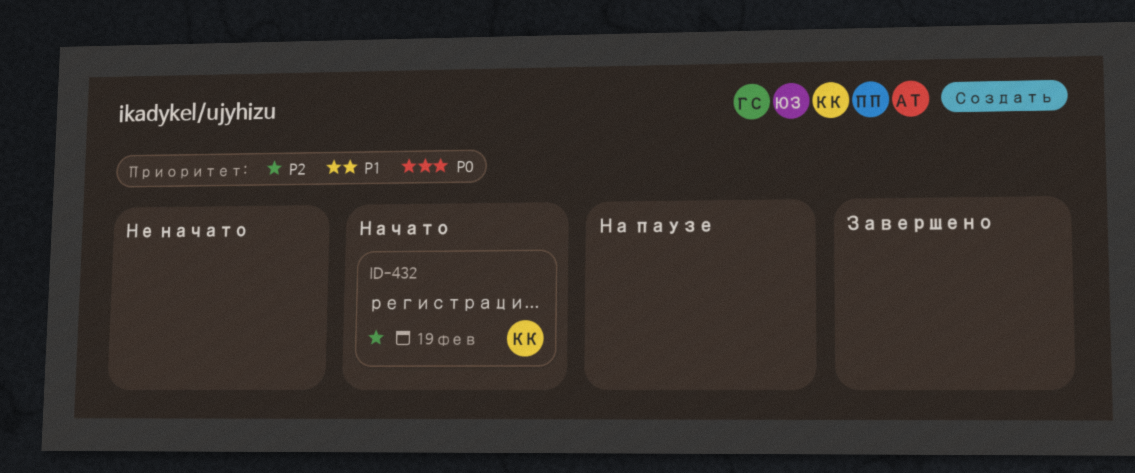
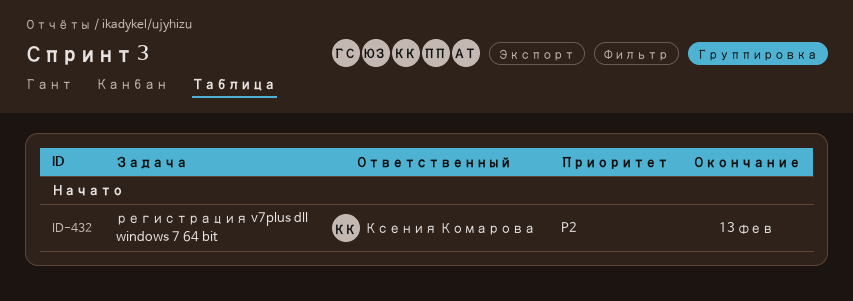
ID-432, due: Feb 19 -> Feb 13

